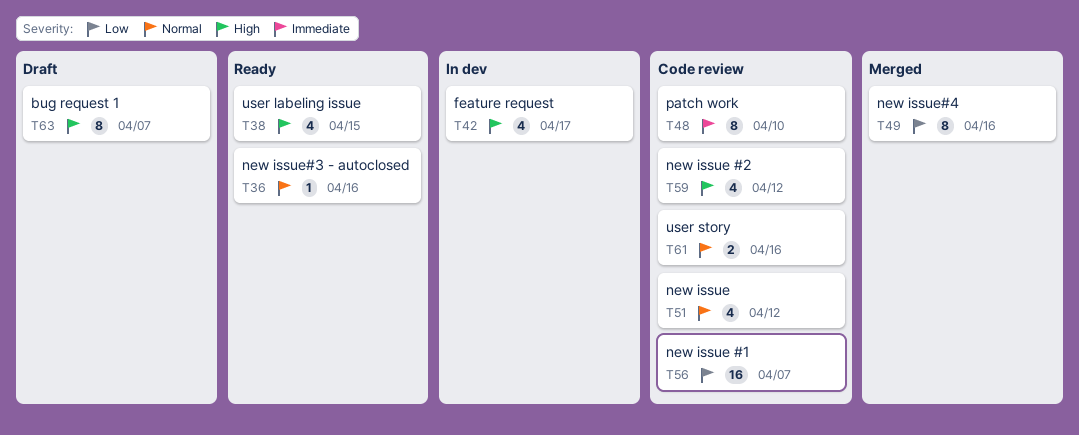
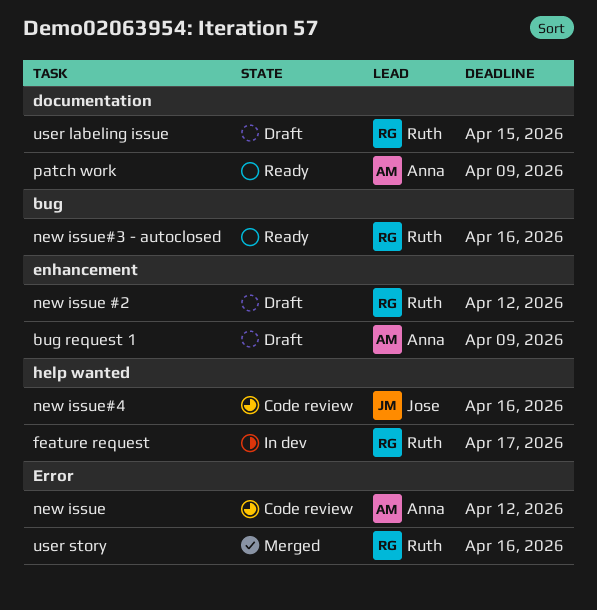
bug request 1, due: Apr 7 -> Apr 9
new issue #1: present -> none
new issue #2, status: Code review -> Draft
new issue#4, status: Merged -> Code review
patch work, status: Code review -> Ready
patch work, due: Apr 10 -> Apr 9
user labeling issue, status: Ready -> Draft
user story, status: Code review -> Merged

